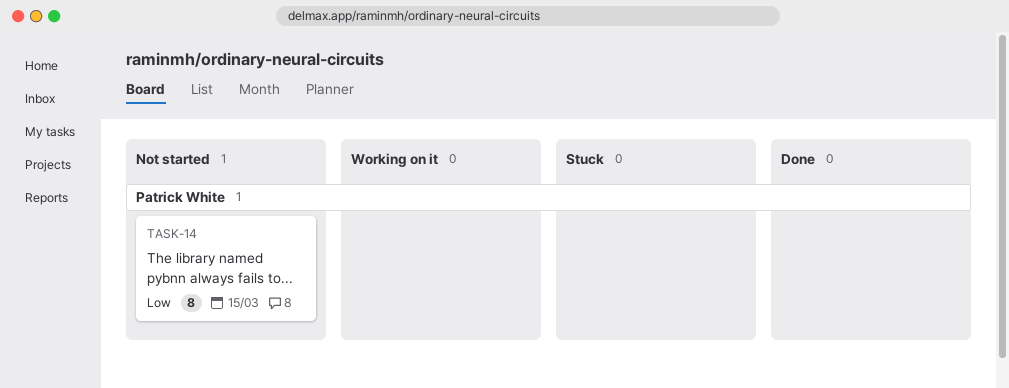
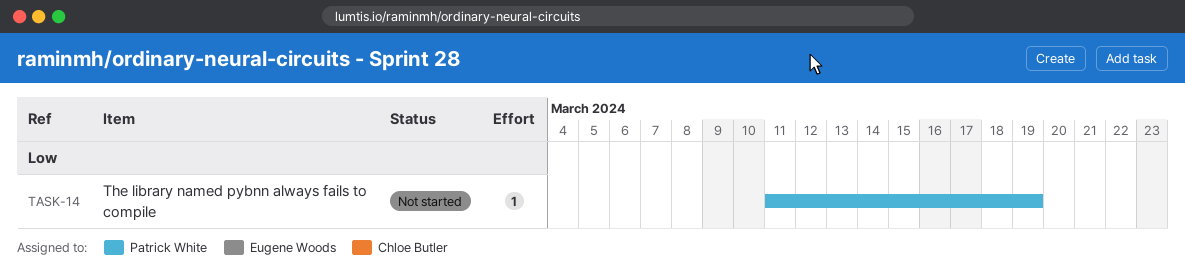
TASK-14, estimate: 8 -> 1
TASK-14, due: Mar 15 -> Mar 19

